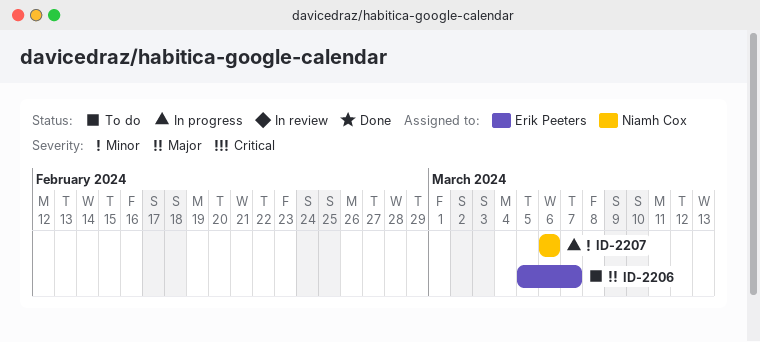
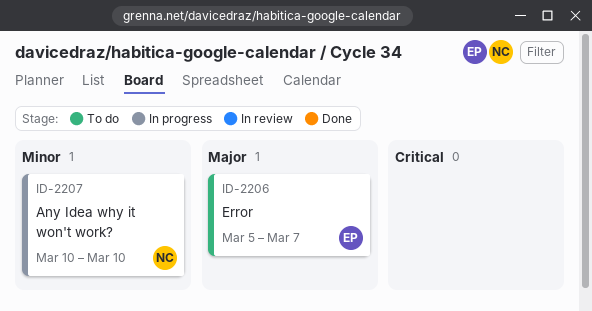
ID-2207, start: Mar 6 -> Mar 10
ID-2207, due: Mar 6 -> Mar 10

